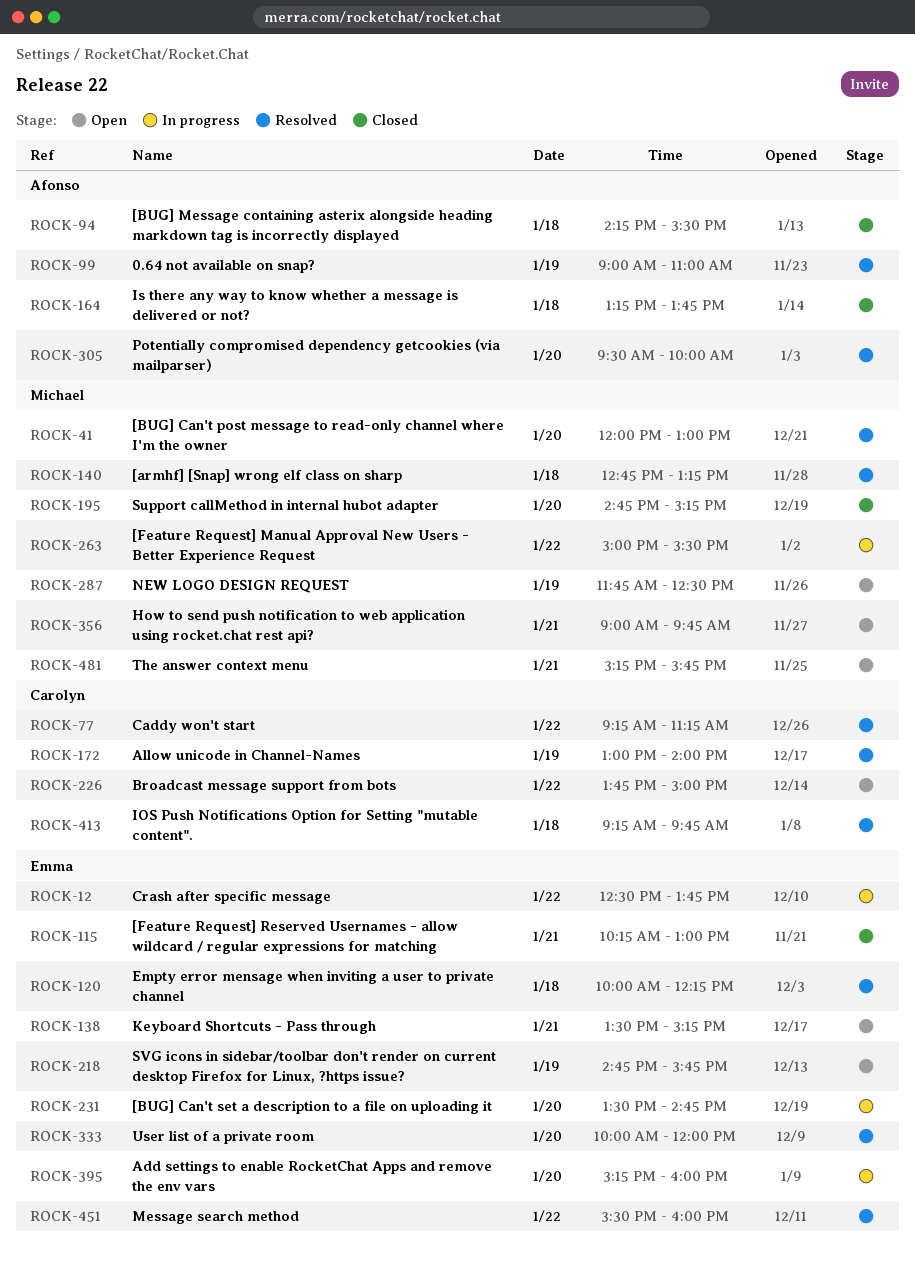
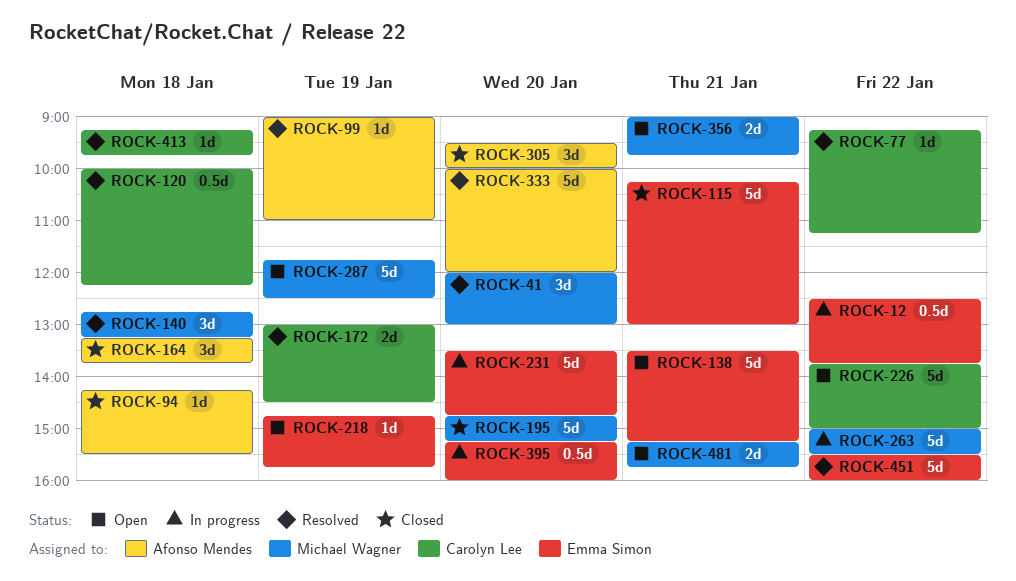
ROCK-120, owner: Emma Simon -> Carolyn Lee
ROCK-172, ends: 14:00 -> 14:30
ROCK-305, status: Resolved -> Closed
ROCK-333, owner: Emma Simon -> Afonso Mendes

